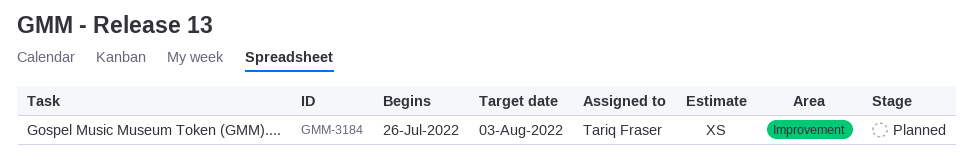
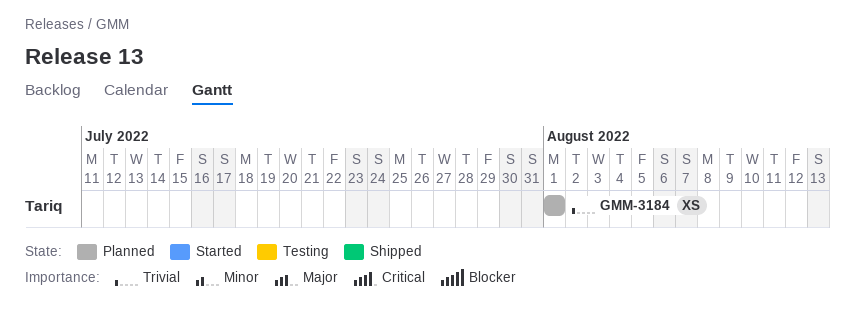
GMM-3184, start: Jul 26 -> Aug 1
GMM-3184, due: Aug 3 -> Aug 1

